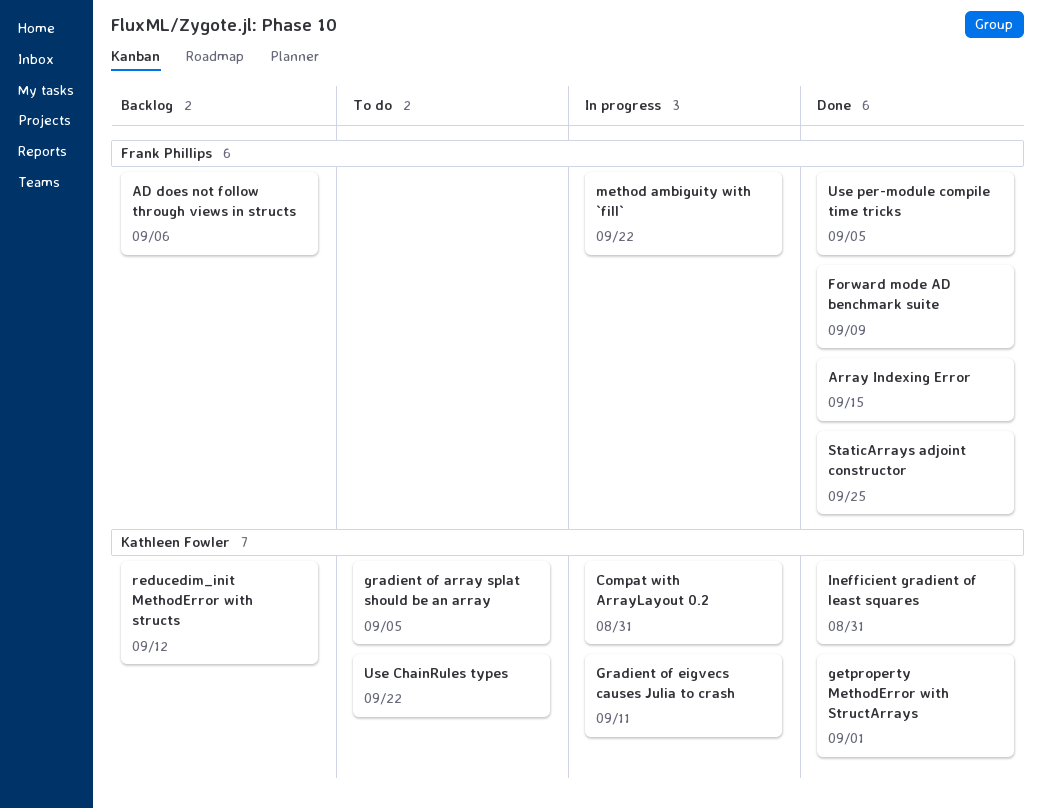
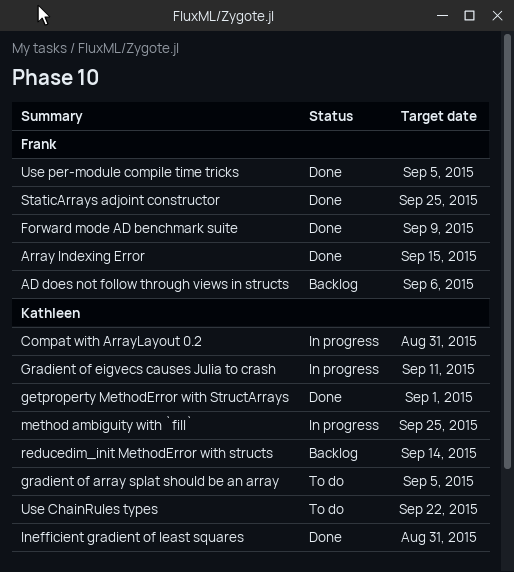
method ambiguity with `fill`, owner: Frank Phillips -> Kathleen Fowler
method ambiguity with `fill`, due: Sep 22 -> Sep 25
reducedim_init MethodError with structs, due: Sep 12 -> Sep 14

